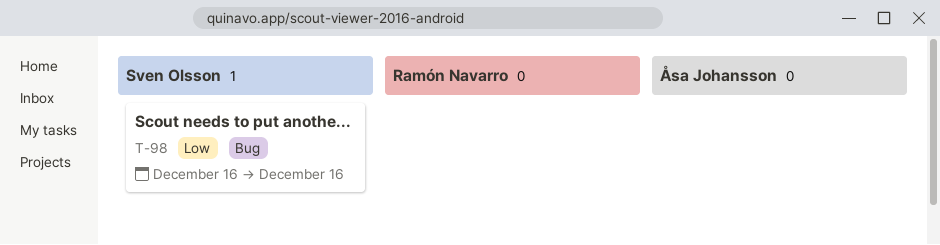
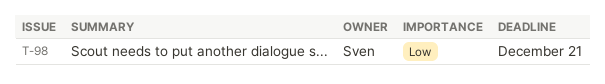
T-98, due: Dec 16 -> Dec 21

